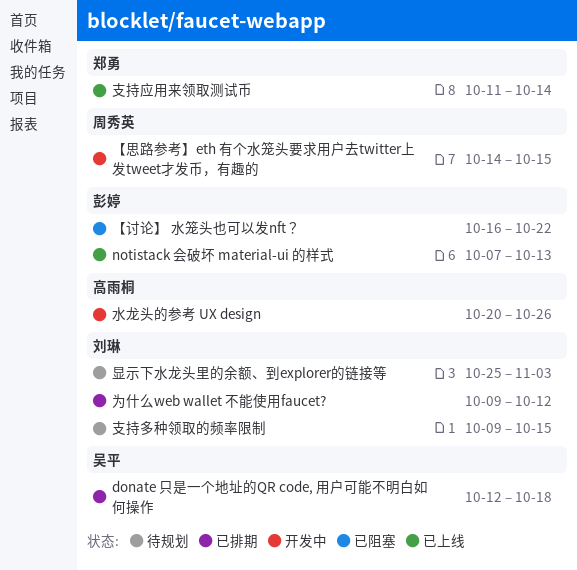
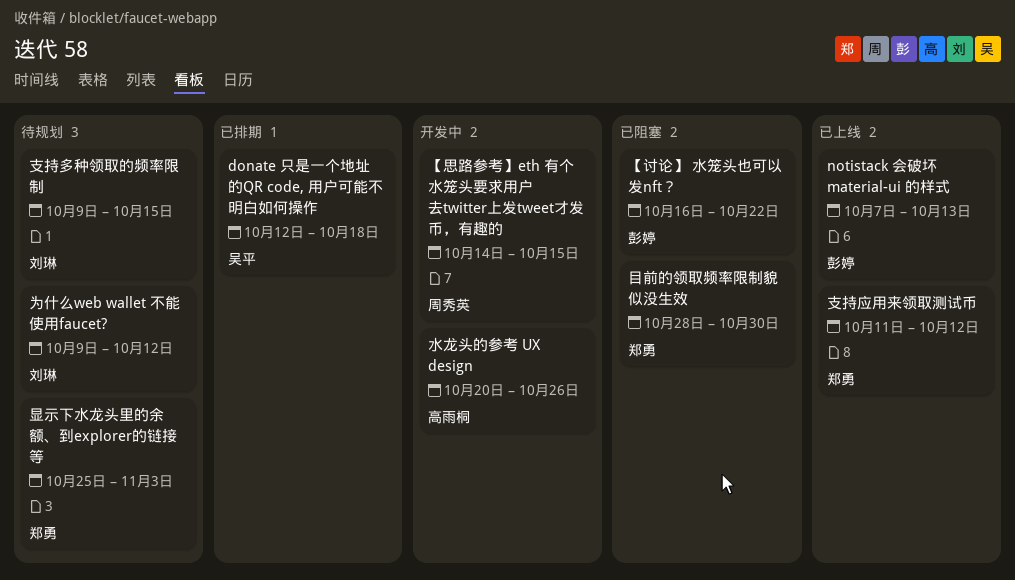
为什么web wallet 不能使用faucet?, status: 已排期 -> 待规划
支持应用来领取测试币, due: Oct 14 -> Oct 12
显示下水龙头里的余额、到explorer的链接等, owner: 刘琳 -> 郑勇
目前的领取频率限制貌似没生效: none -> present

